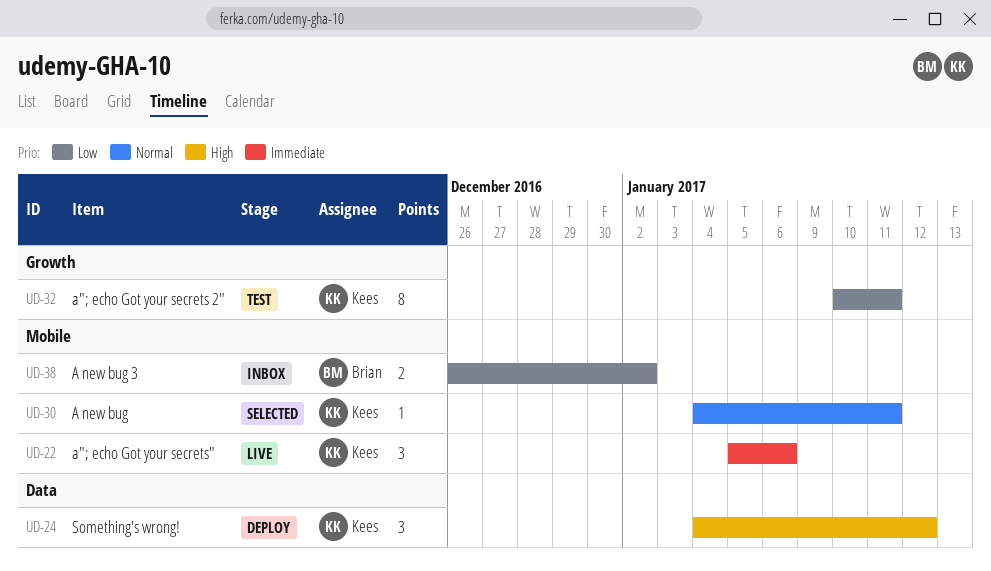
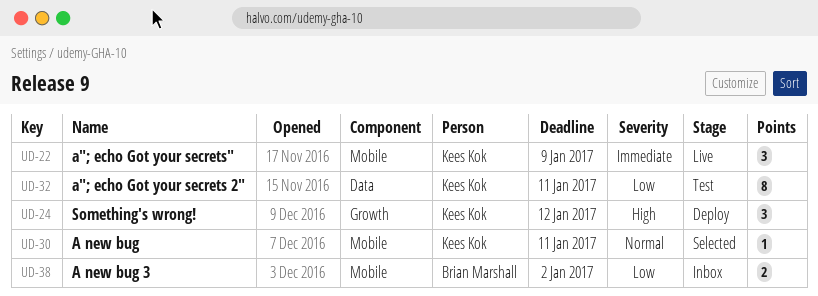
UD-22, due: Jan 6 -> Jan 9
UD-24, label: Data -> Growth
UD-32, label: Growth -> Data

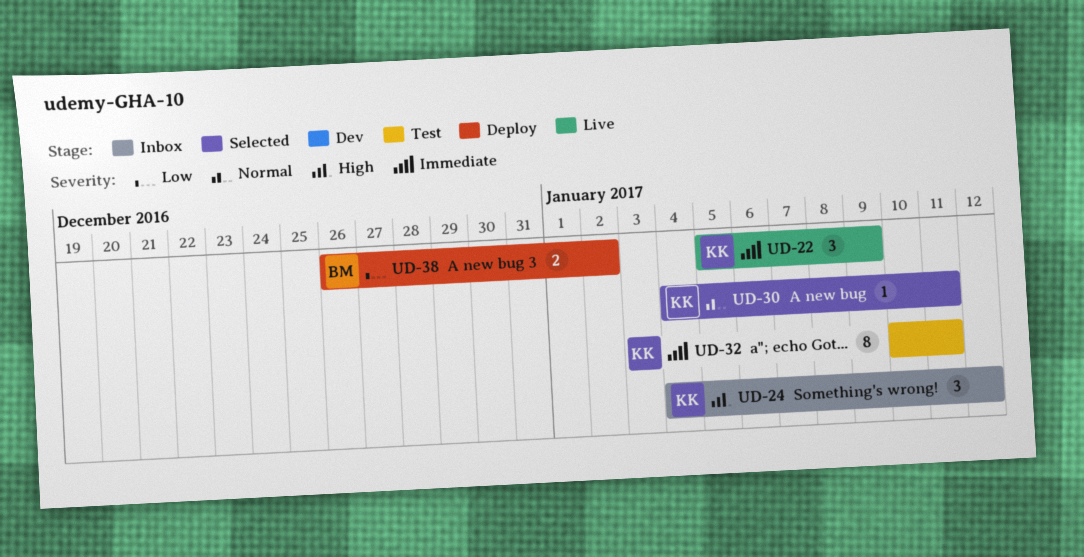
UD-24, status: Deploy -> Inbox
UD-32, priority: Low -> Immediate
UD-38, status: Inbox -> Deploy

